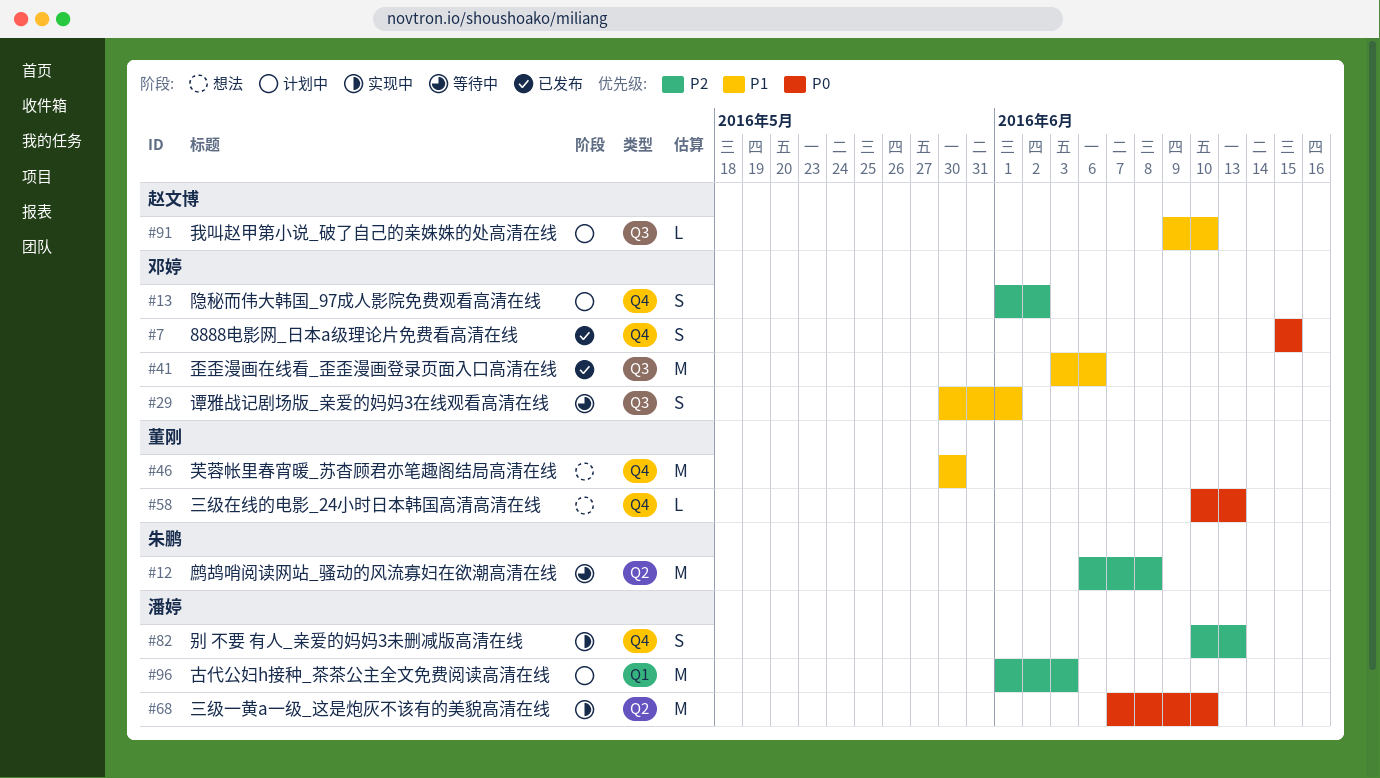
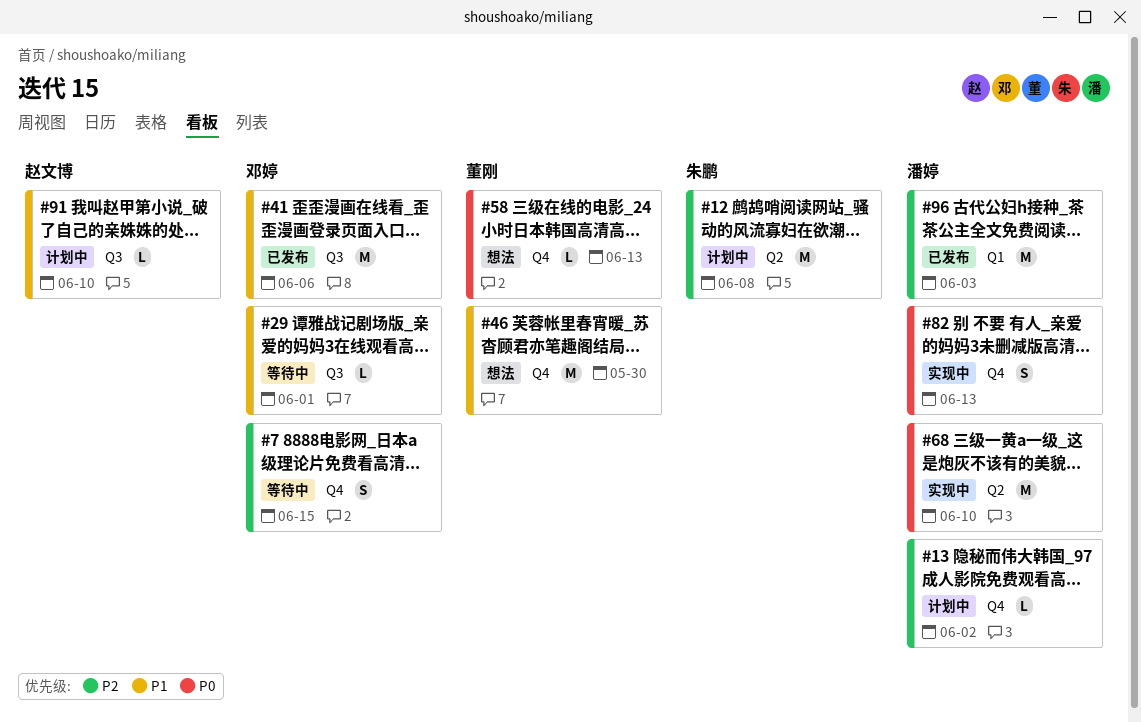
#7, status: 已发布 -> 等待中
#7, priority: P0 -> P2
#12, status: 等待中 -> 计划中
#13, owner: 邓婷 -> 潘婷
#13, estimate: S -> L
#29, estimate: S -> L
#82, priority: P2 -> P0
#96, status: 计划中 -> 已发布

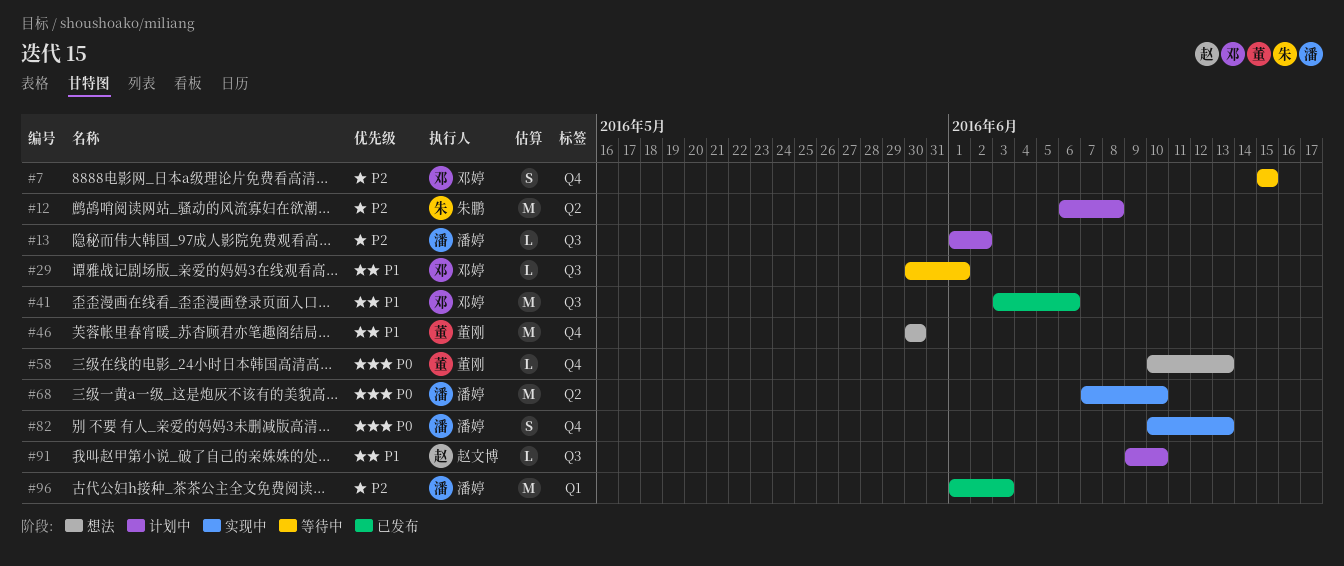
#13, label: Q4 -> Q3

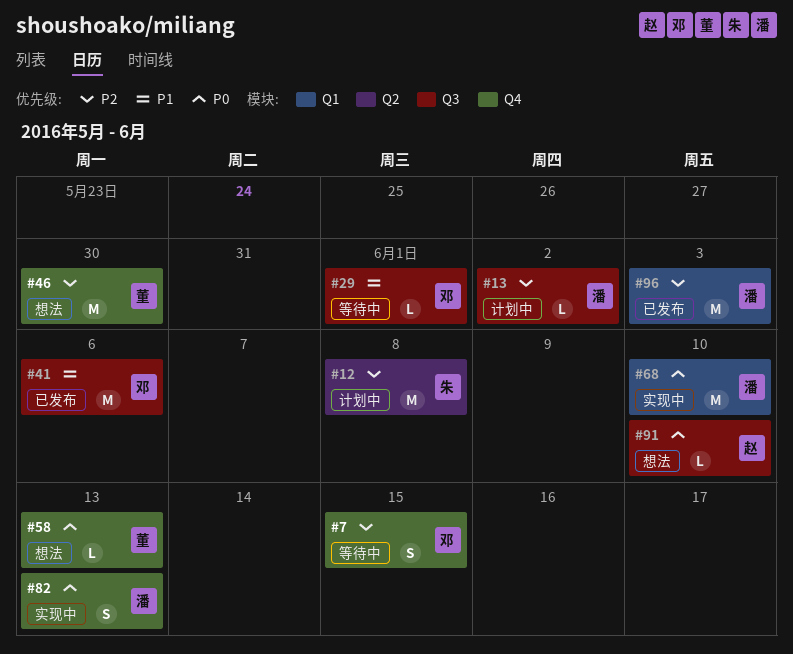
#46, priority: P1 -> P2
#68, label: Q2 -> Q1
#91, status: 计划中 -> 想法
#91, priority: P1 -> P0

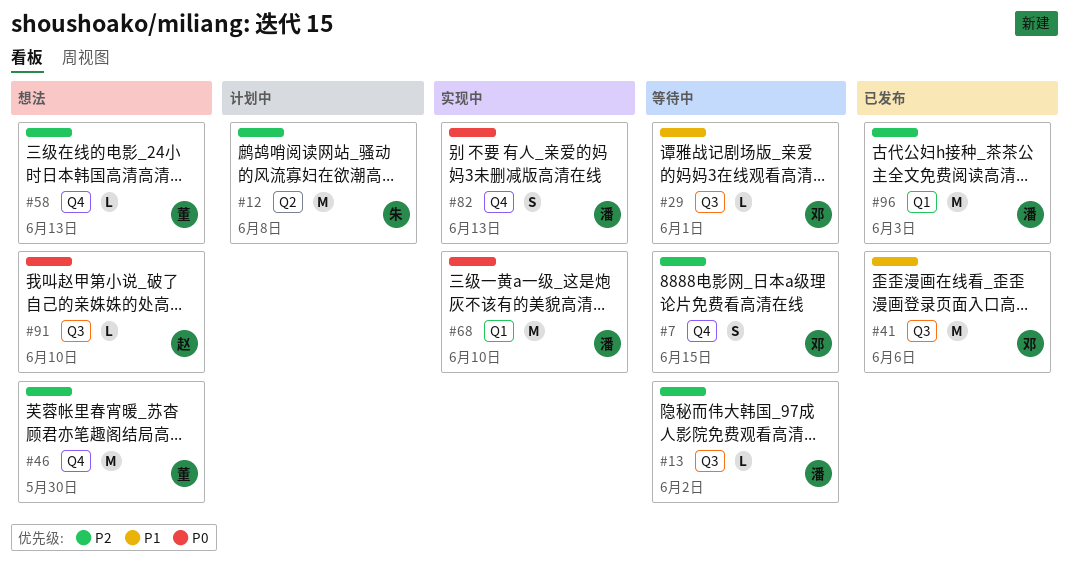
#13, status: 计划中 -> 等待中
#58, priority: P0 -> P2

